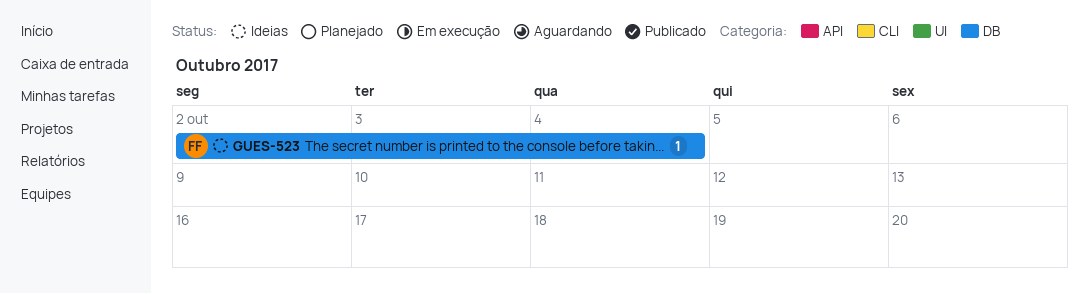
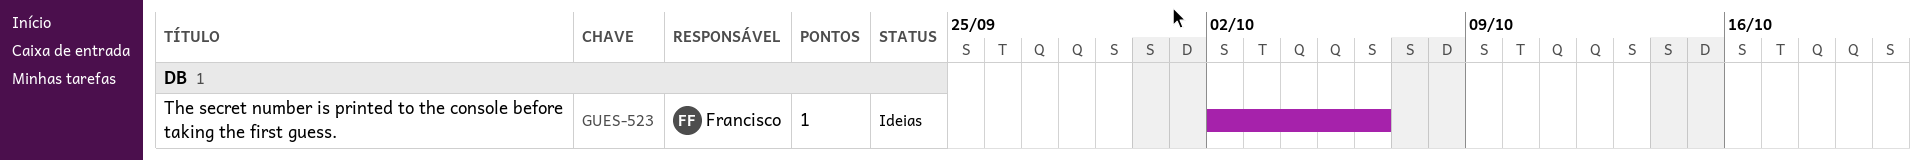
GUES-523, due: Oct 4 -> Oct 6

